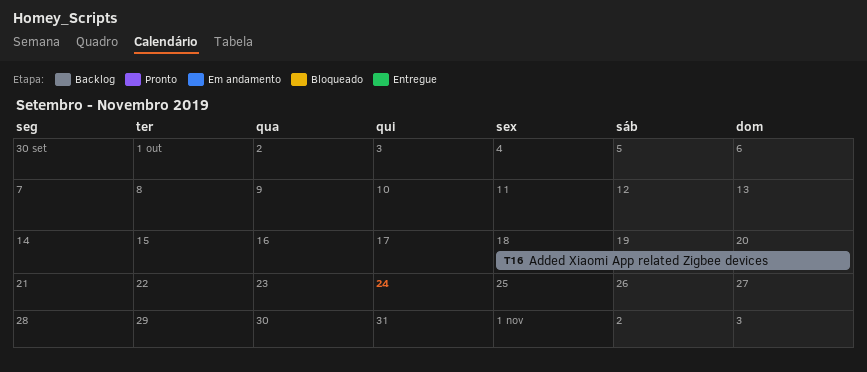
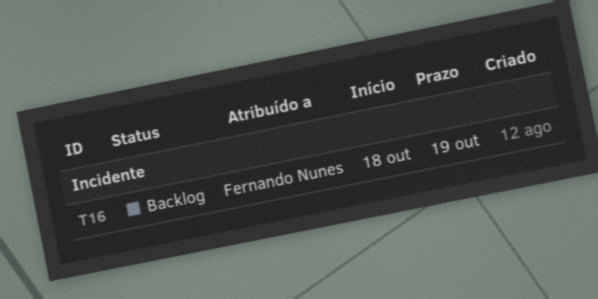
T16, due: Oct 20 -> Oct 19

